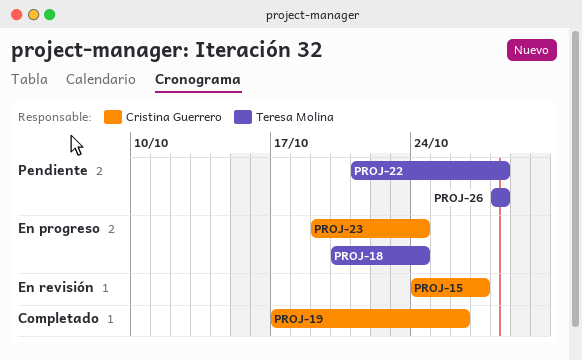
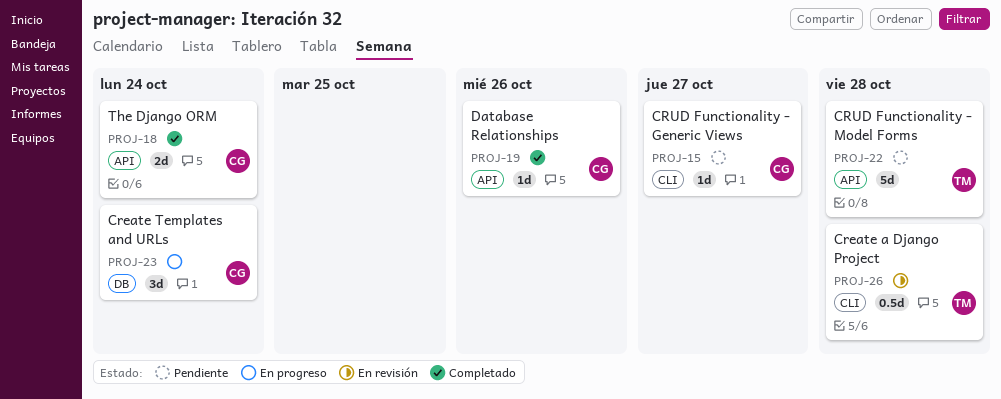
PROJ-15, status: En revisión -> Pendiente
PROJ-18, status: En progreso -> Completado
PROJ-18, owner: Teresa Molina -> Cristina Guerrero
PROJ-26, status: Pendiente -> En revisión

